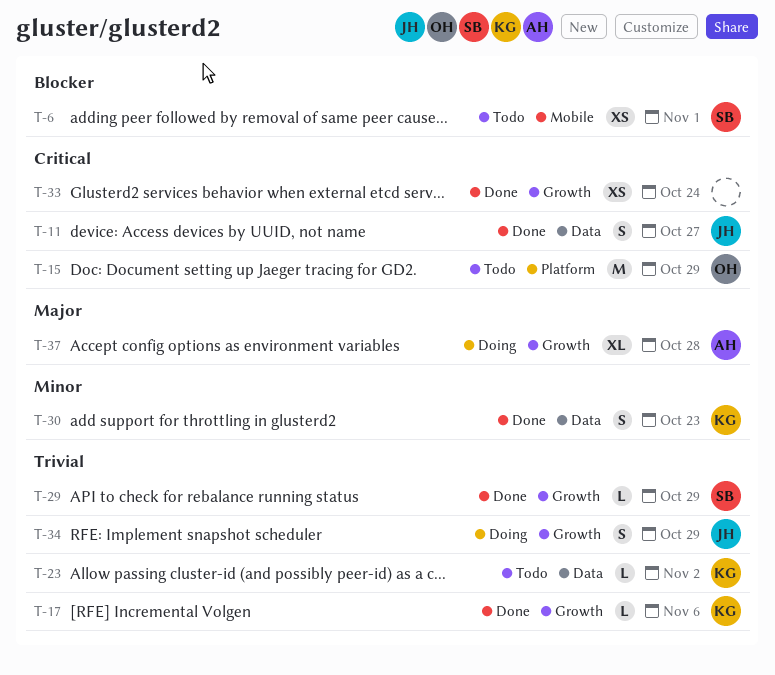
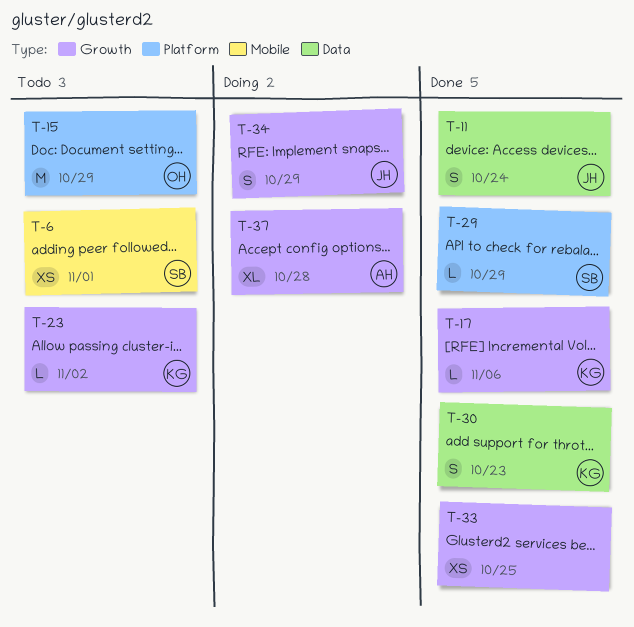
T-11, due: Oct 27 -> Oct 24
T-23, label: Data -> Growth
T-29, label: Growth -> Platform
T-33, due: Oct 24 -> Oct 25

